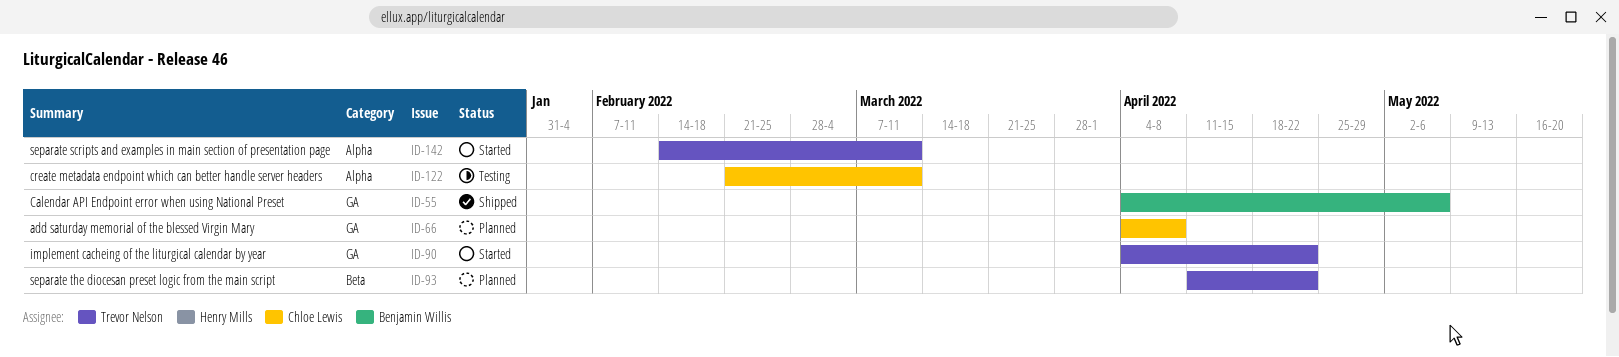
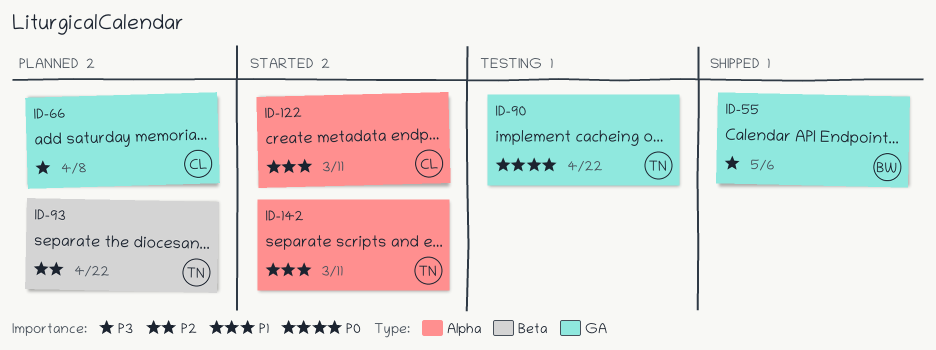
ID-90, status: Started -> Testing
ID-122, status: Testing -> Started

